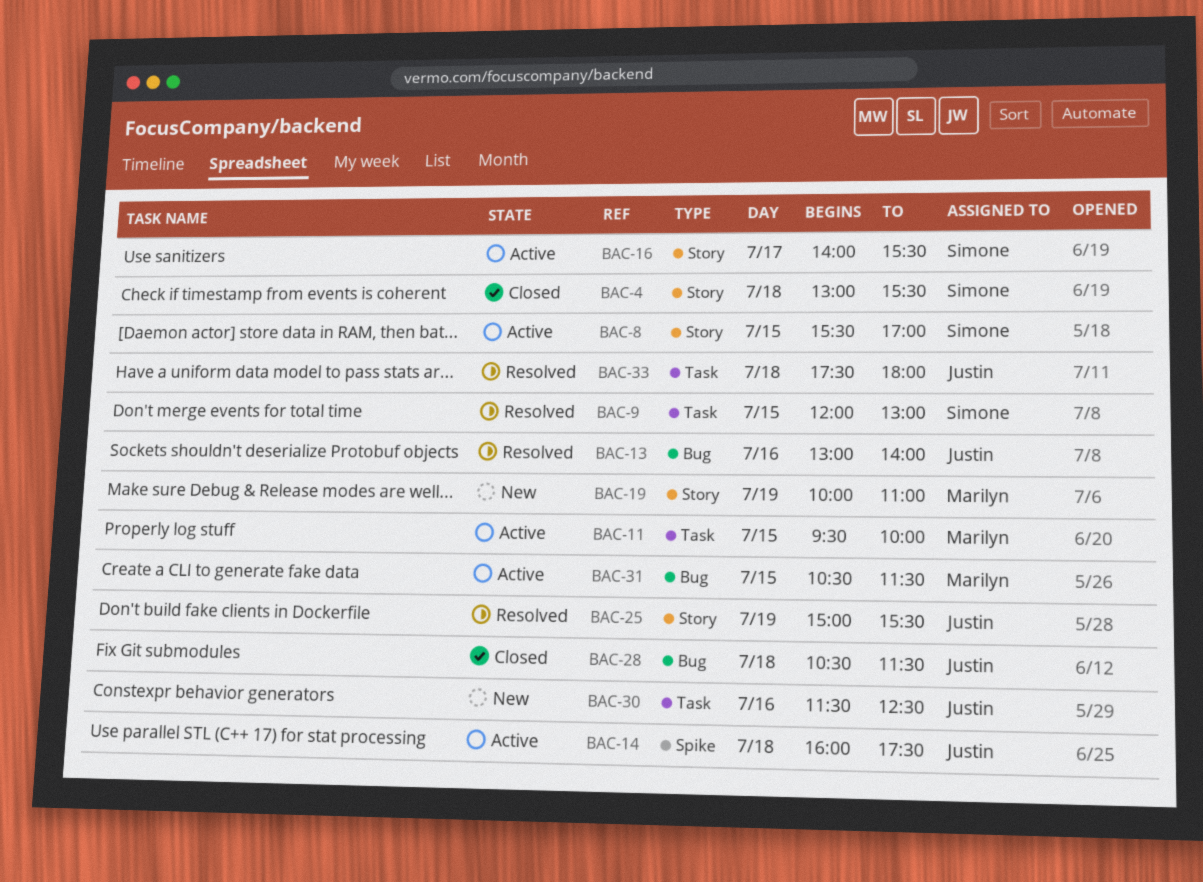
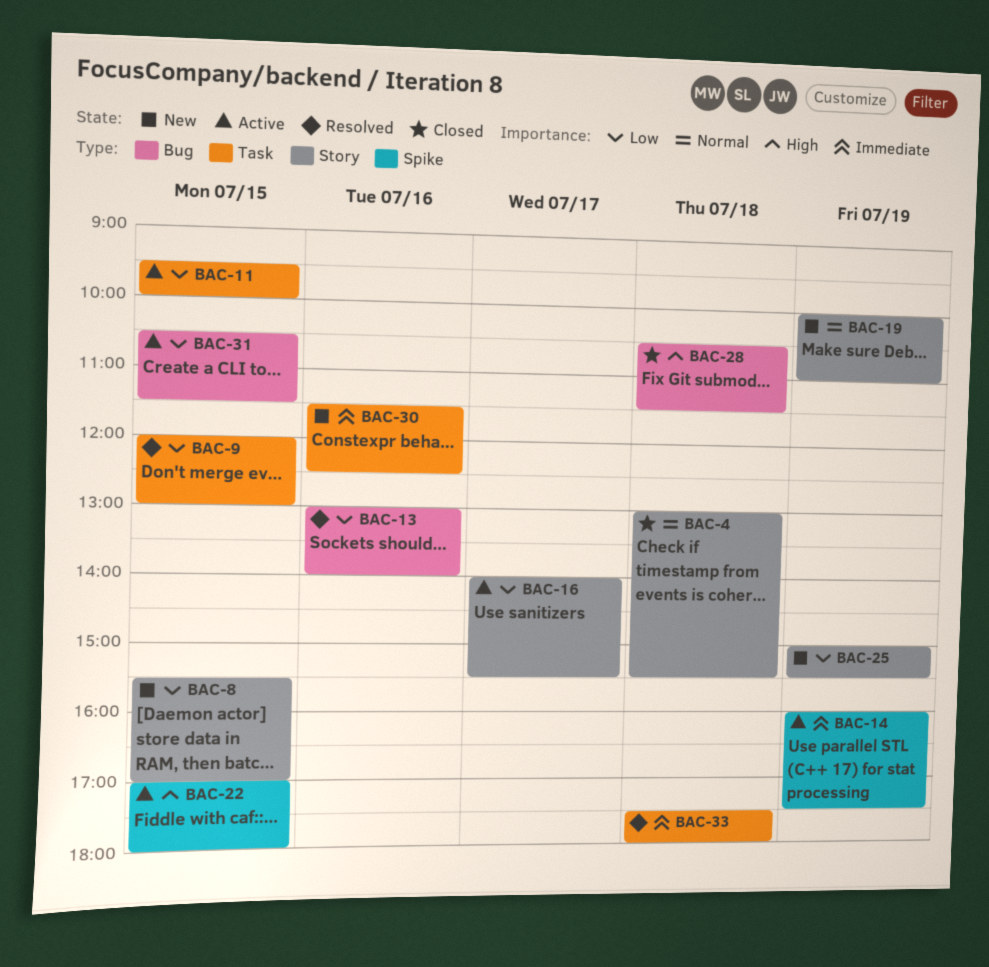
BAC-8, status: Active -> New
BAC-14, day: Jul 18 -> Jul 19
BAC-22: none -> present
BAC-25, status: Resolved -> New

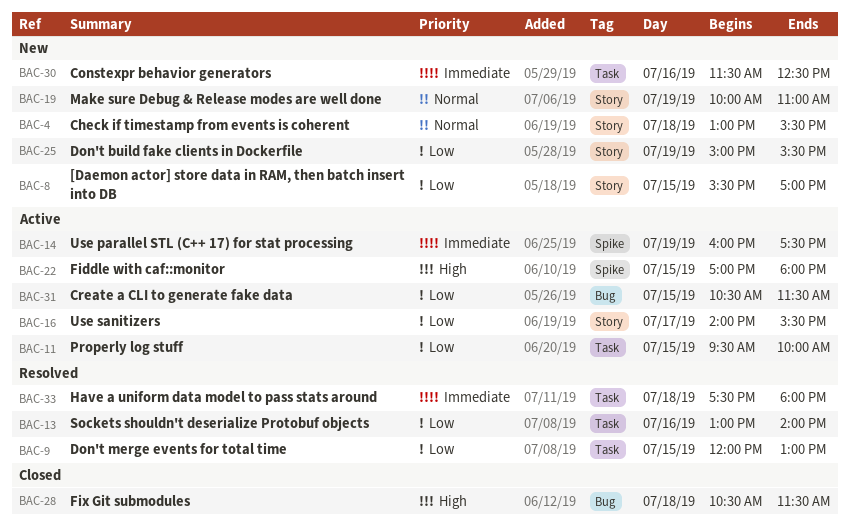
BAC-4, status: Closed -> New
BAC-13, label: Bug -> Task

